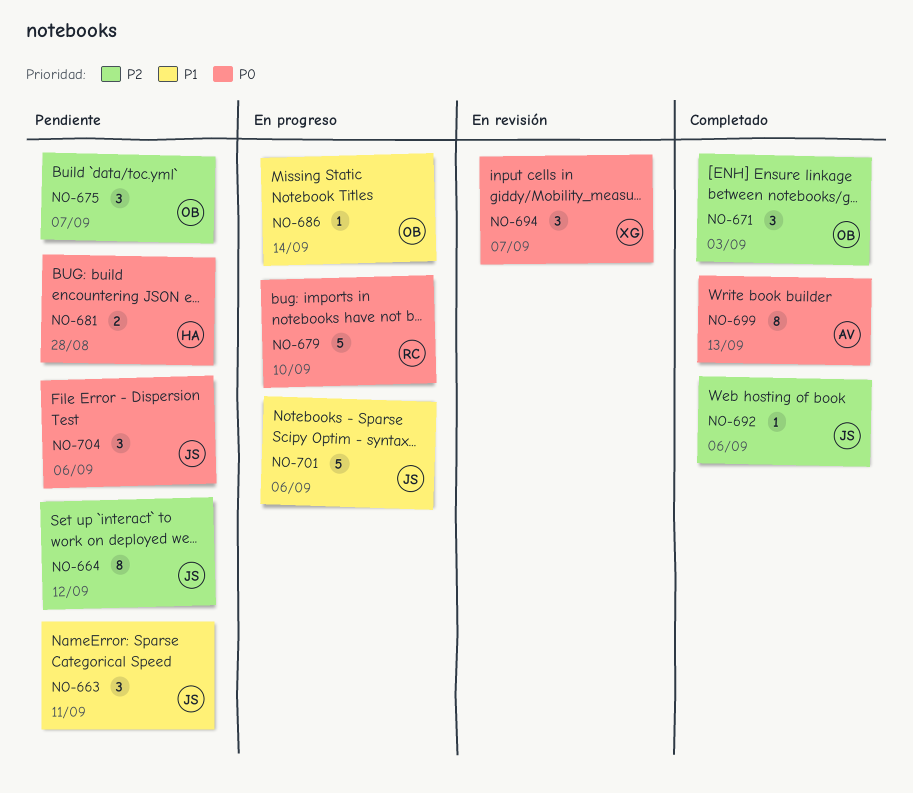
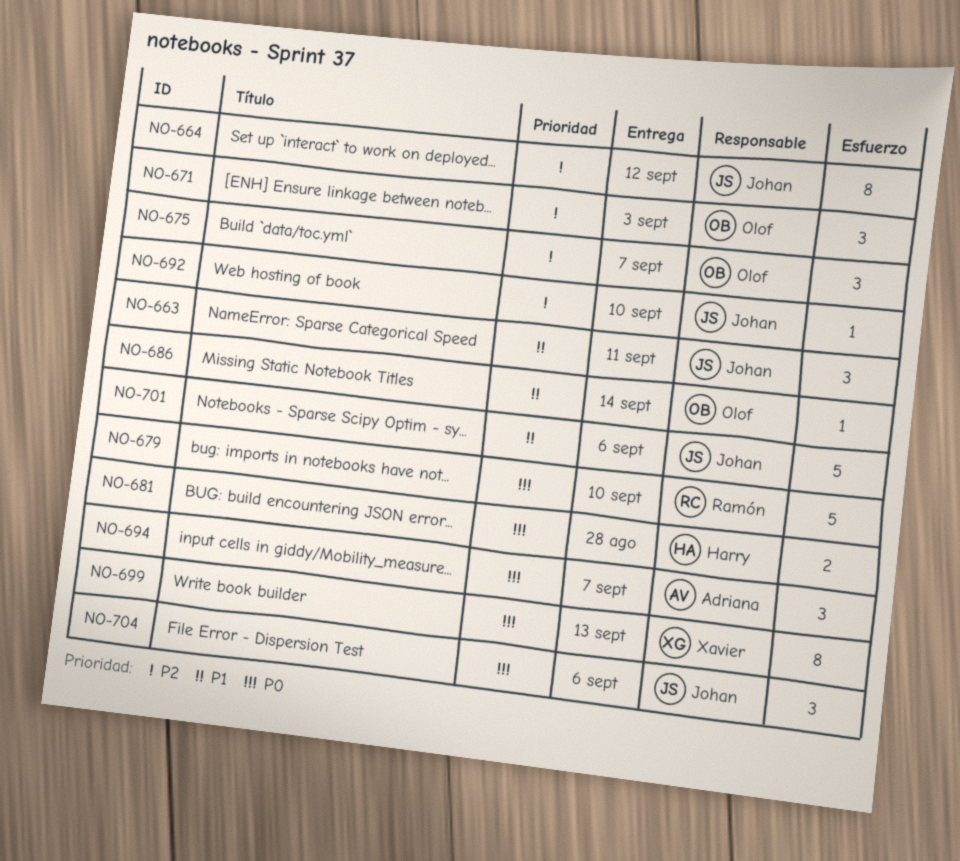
NO-692, due: Sep 6 -> Sep 10
NO-694, owner: Xavier -> Adriana
NO-699, owner: Adriana -> Xavier

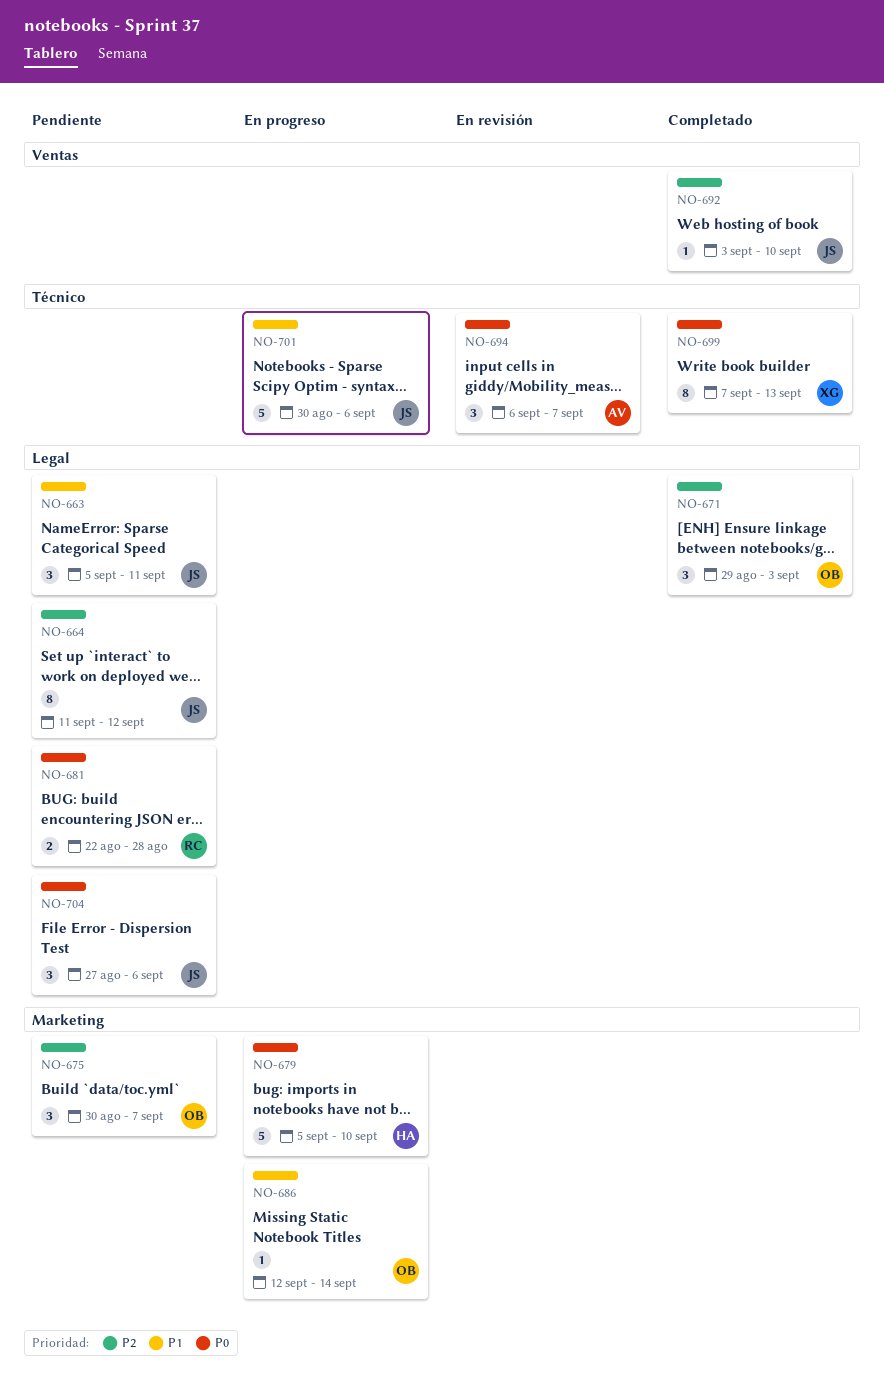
NO-679, owner: Ramón -> Harry
NO-681, owner: Harry -> Ramón

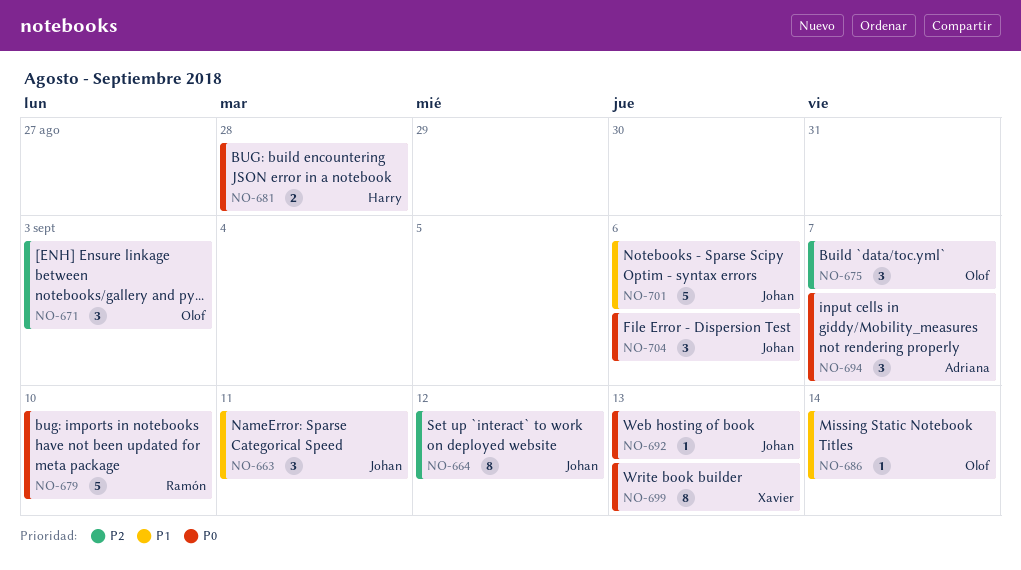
NO-679, owner: Harry -> Ramón
NO-681, owner: Ramón -> Harry
NO-692, priority: P2 -> P0
NO-692, due: Sep 10 -> Sep 13

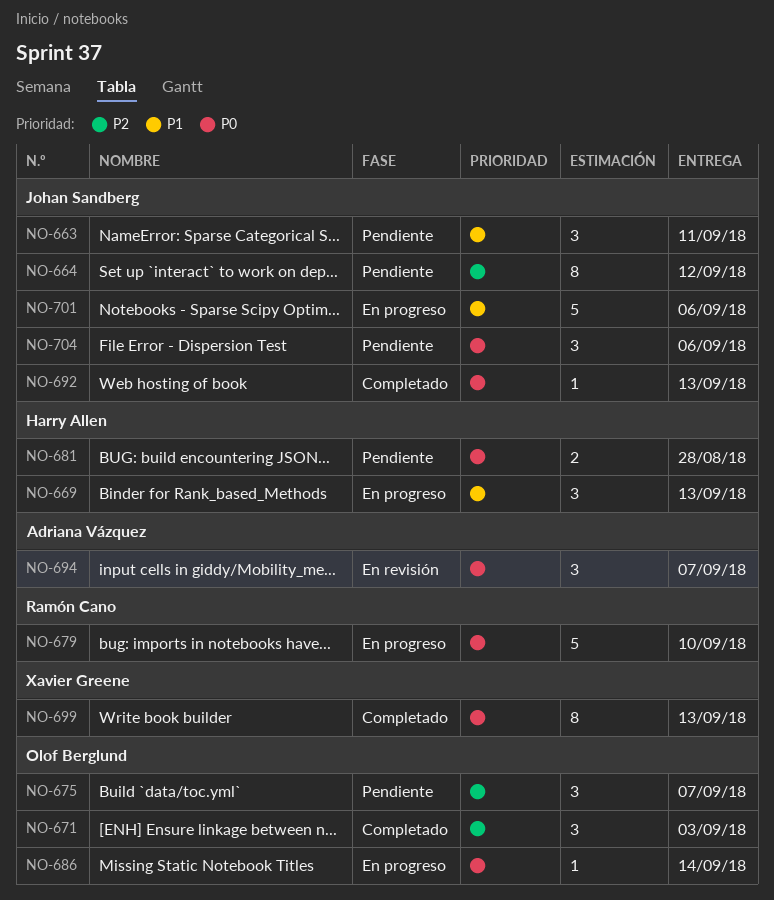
NO-669: none -> present
NO-686, priority: P1 -> P0

